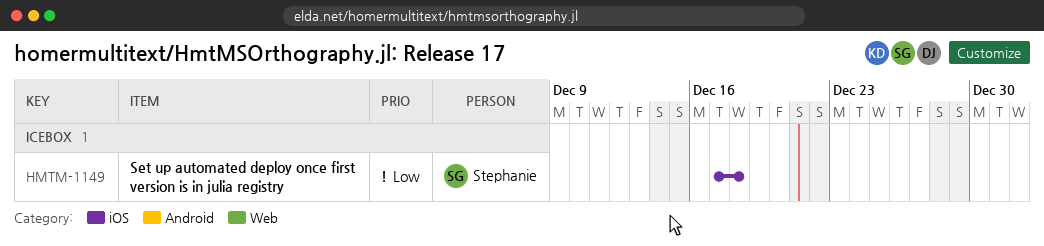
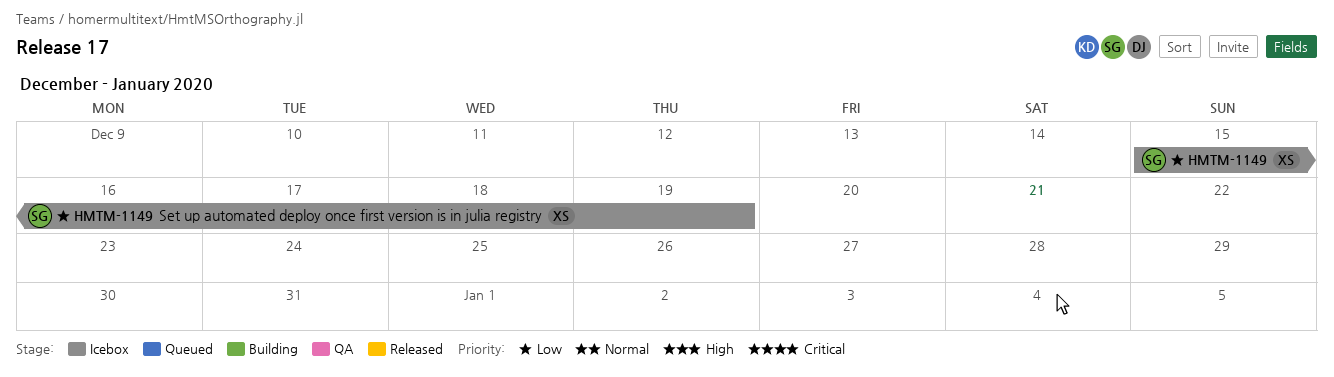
HMTM-1149, start: Dec 17 -> Dec 15
HMTM-1149, due: Dec 18 -> Dec 19

